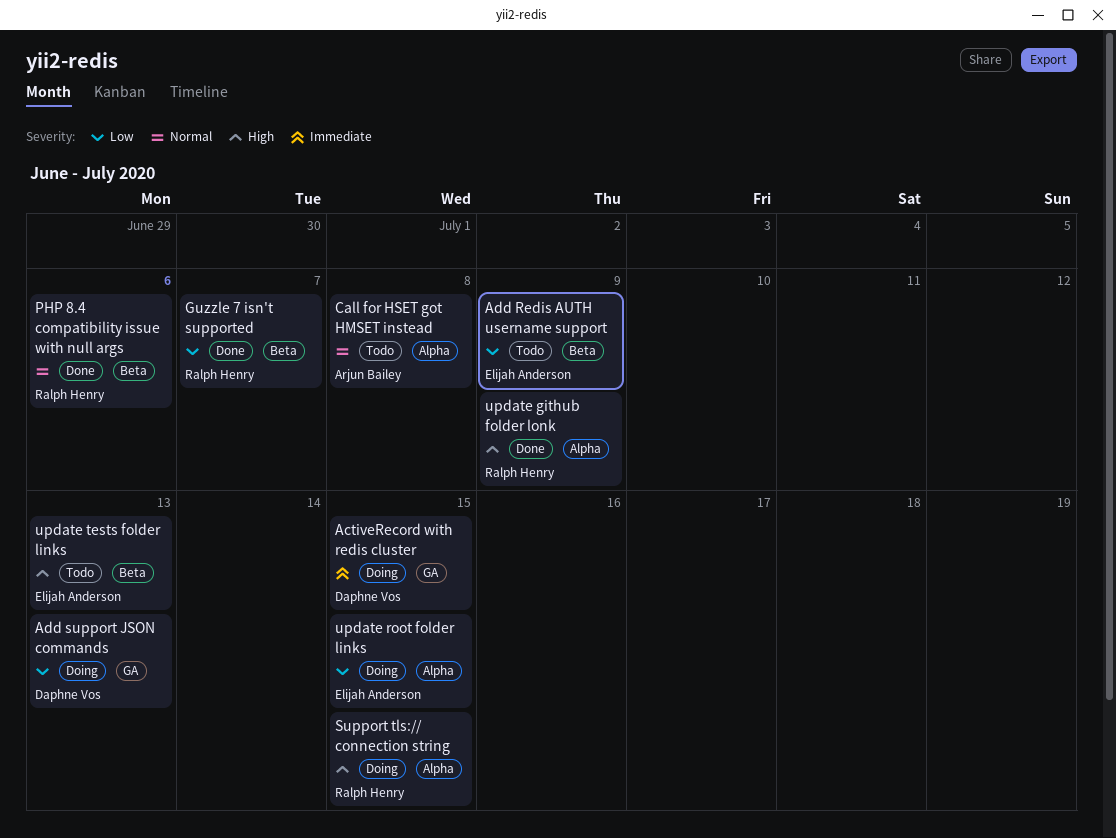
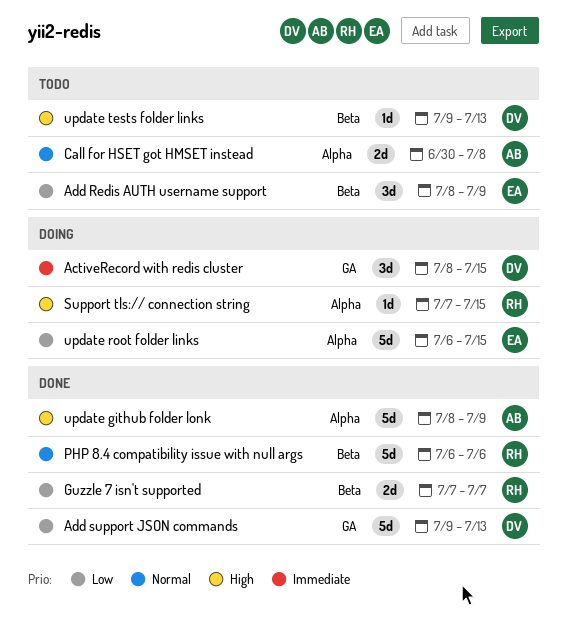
Add support JSON commands, status: Doing -> Done
update github folder lonk, owner: Ralph Henry -> Arjun Bailey
update tests folder links, owner: Elijah Anderson -> Daphne Vos

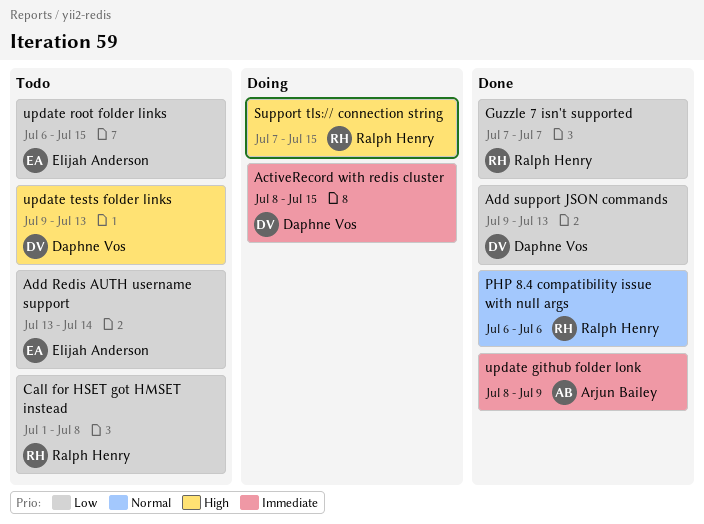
Add Redis AUTH username support, start: Jul 8 -> Jul 13
Add Redis AUTH username support, due: Jul 9 -> Jul 14
Call for HSET got HMSET instead, owner: Arjun Bailey -> Ralph Henry
Call for HSET got HMSET instead, priority: Normal -> Low
Call for HSET got HMSET instead, start: Jun 30 -> Jul 1
update github folder lonk, priority: High -> Immediate
update root folder links, status: Doing -> Todo

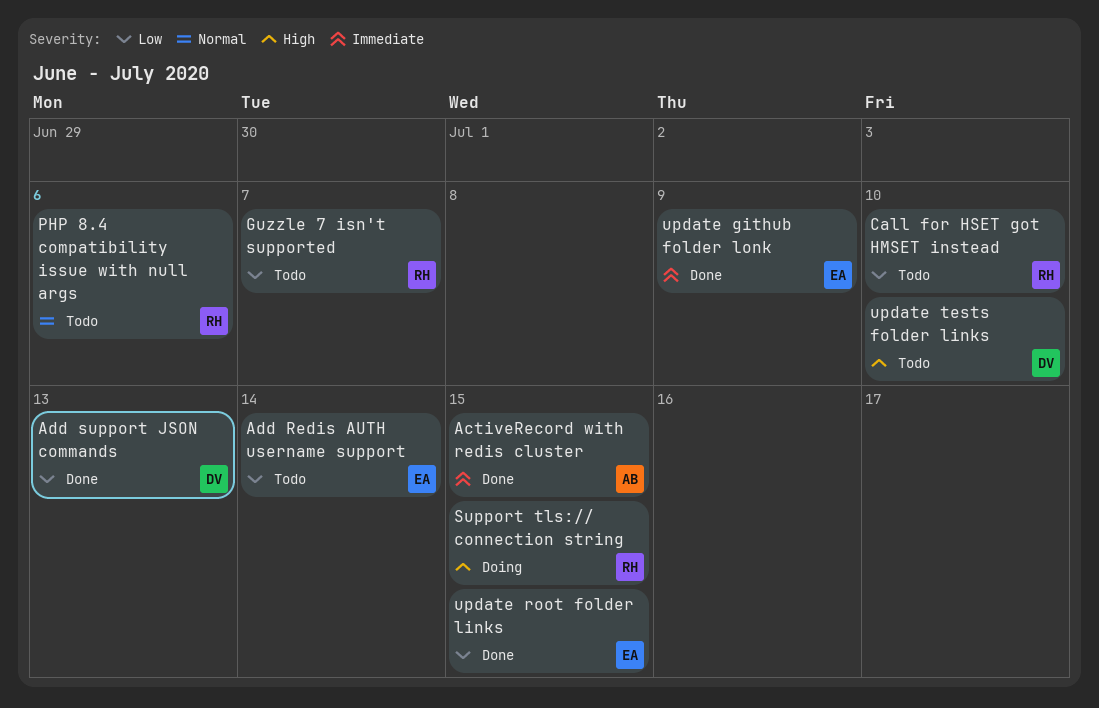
ActiveRecord with redis cluster, status: Doing -> Done
ActiveRecord with redis cluster, owner: Daphne Vos -> Arjun Bailey
Call for HSET got HMSET instead, due: Jul 8 -> Jul 10
Guzzle 7 isn't supported, status: Done -> Todo
PHP 8.4 compatibility issue with null args, status: Done -> Todo
update github folder lonk, owner: Arjun Bailey -> Elijah Anderson
update root folder links, status: Todo -> Done
update tests folder links, due: Jul 13 -> Jul 10

